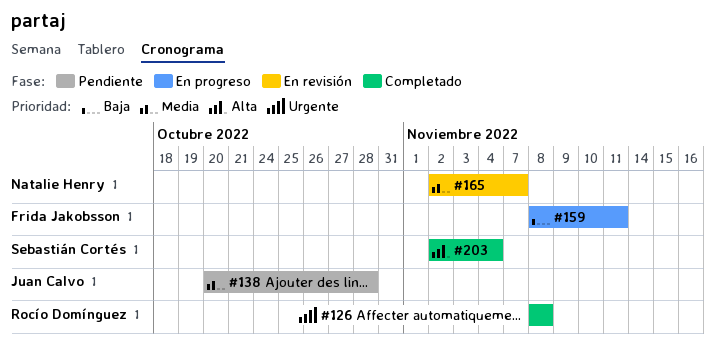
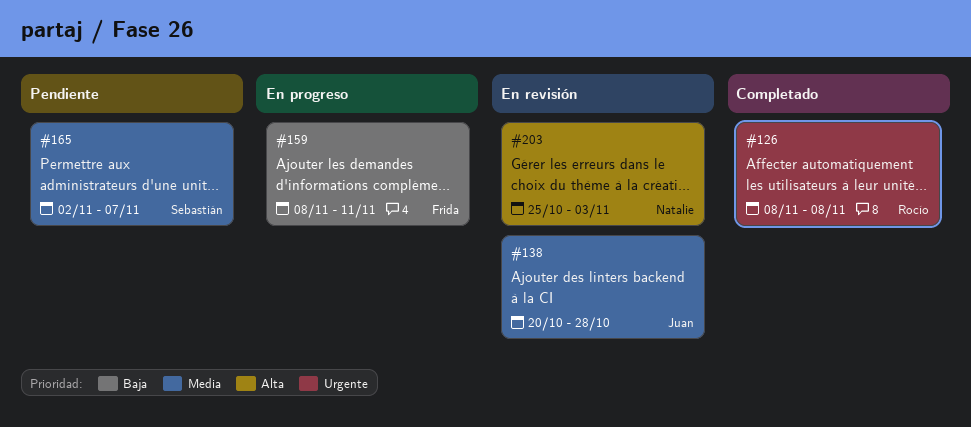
#138, status: Pendiente -> En revisión
#165, status: En revisión -> Pendiente
#165, owner: Natalie Henry -> Sebastián Cortés
#203, status: Completado -> En revisión
#203, owner: Sebastián Cortés -> Natalie Henry
#203, start: Nov 2 -> Oct 25
#203, due: Nov 4 -> Nov 3

